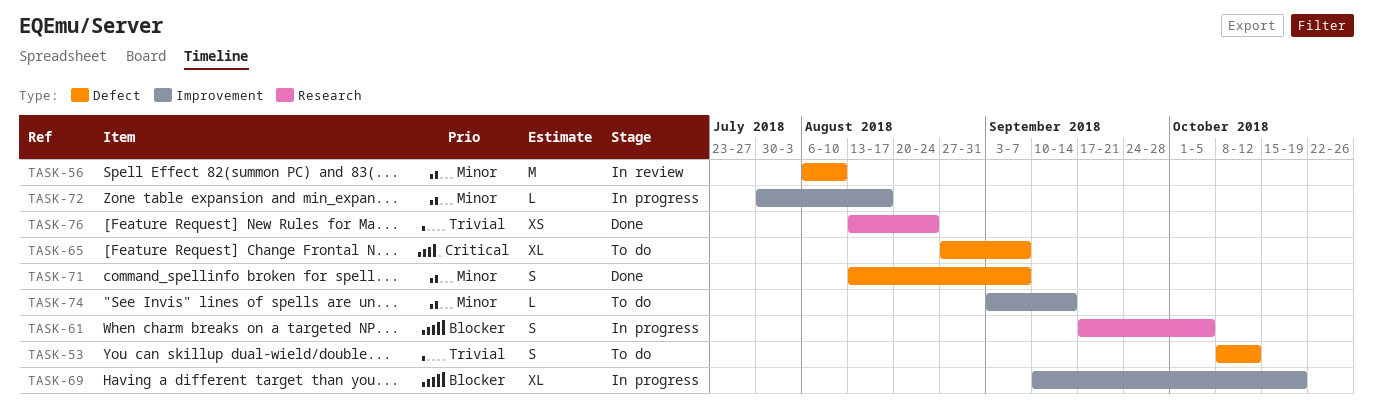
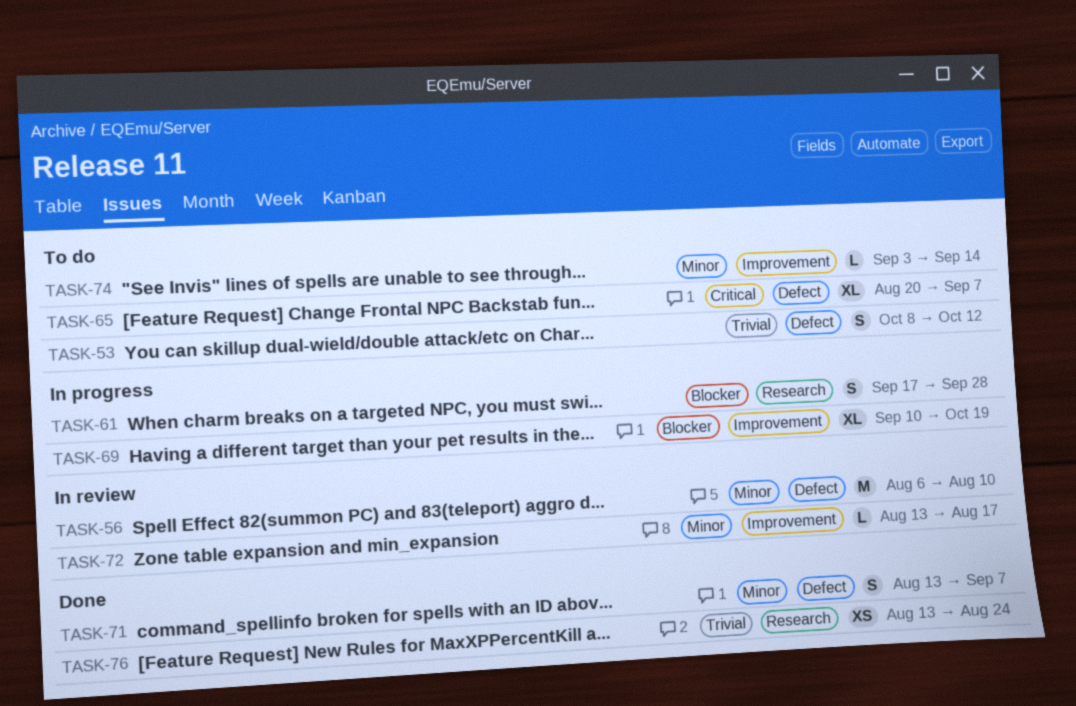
TASK-61, due: Oct 5 -> Sep 28
TASK-65, start: Aug 27 -> Aug 20
TASK-72, status: In progress -> In review
TASK-72, start: Jul 30 -> Aug 13

